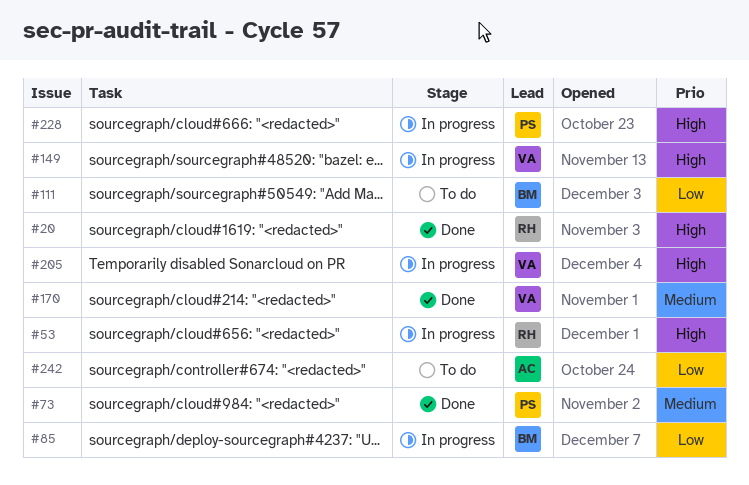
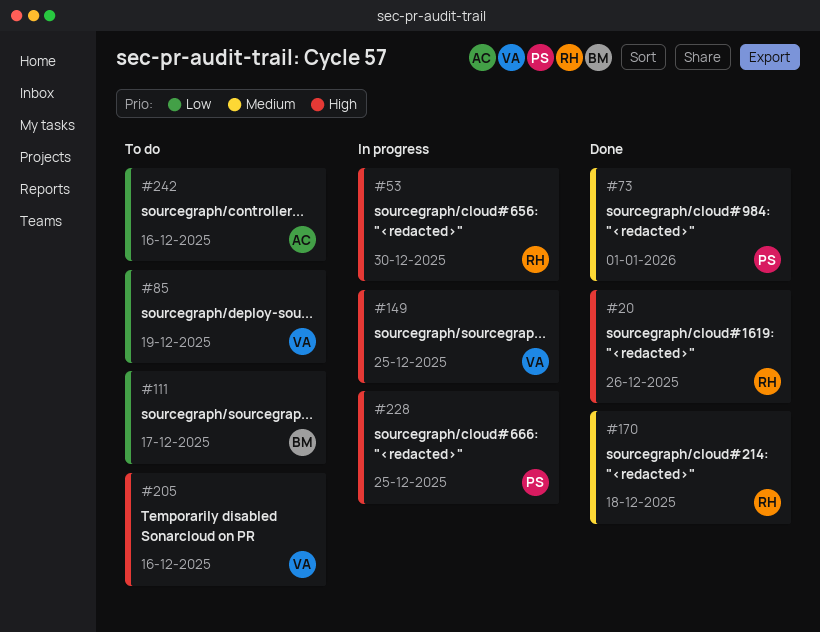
#85, status: In progress -> To do
#85, owner: BM -> VA
#170, owner: VA -> RH
#205, status: In progress -> To do

